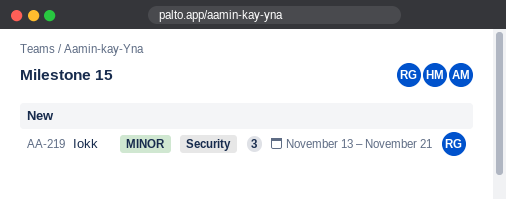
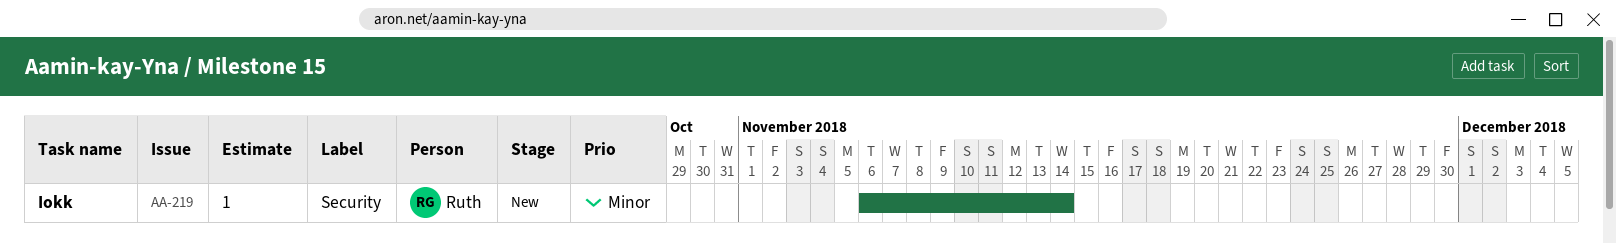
AA-219, estimate: 3 -> 1
AA-219, start: Nov 13 -> Nov 6
AA-219, due: Nov 21 -> Nov 14

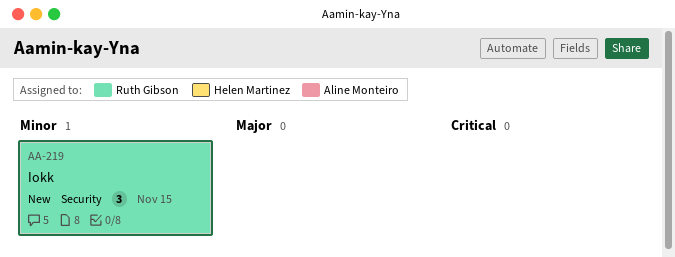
AA-219, estimate: 1 -> 3
AA-219, due: Nov 14 -> Nov 15

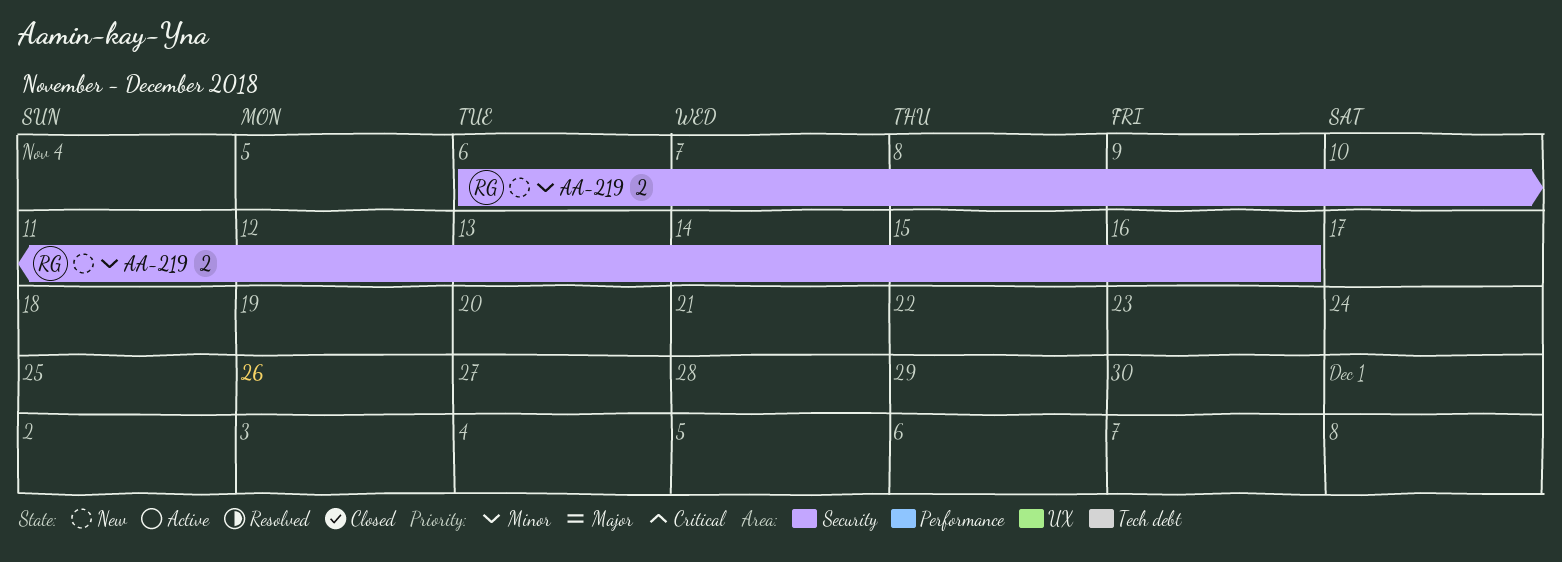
AA-219, estimate: 3 -> 2
AA-219, due: Nov 15 -> Nov 16

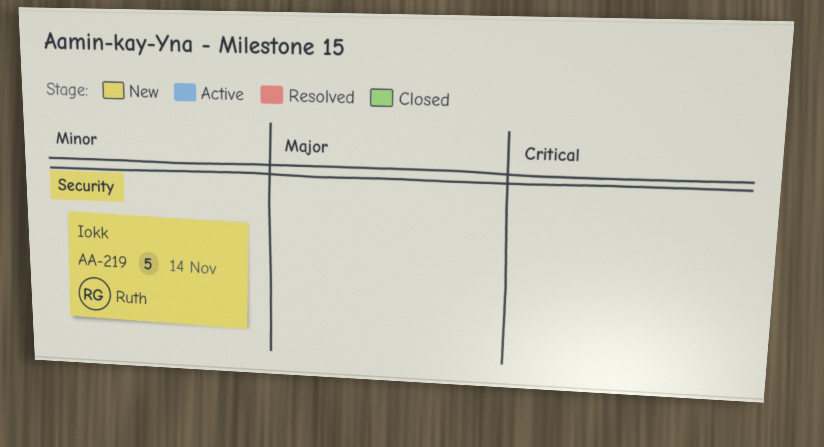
AA-219, estimate: 2 -> 5
AA-219, due: Nov 16 -> Nov 14

